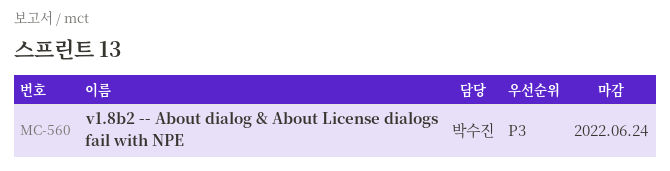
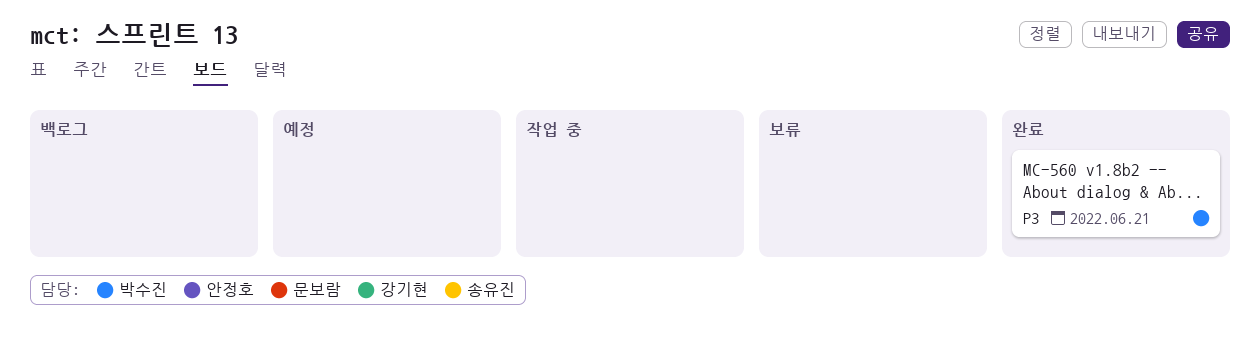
MC-560, due: Jun 24 -> Jun 21

